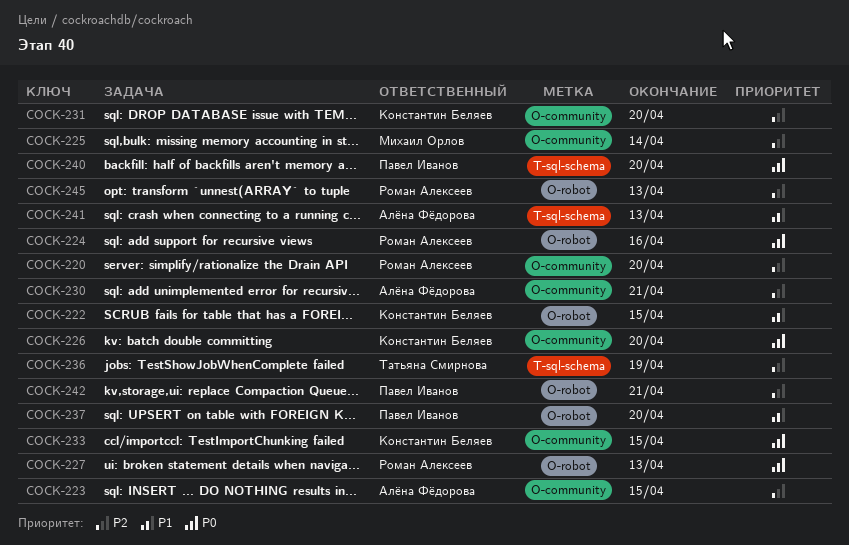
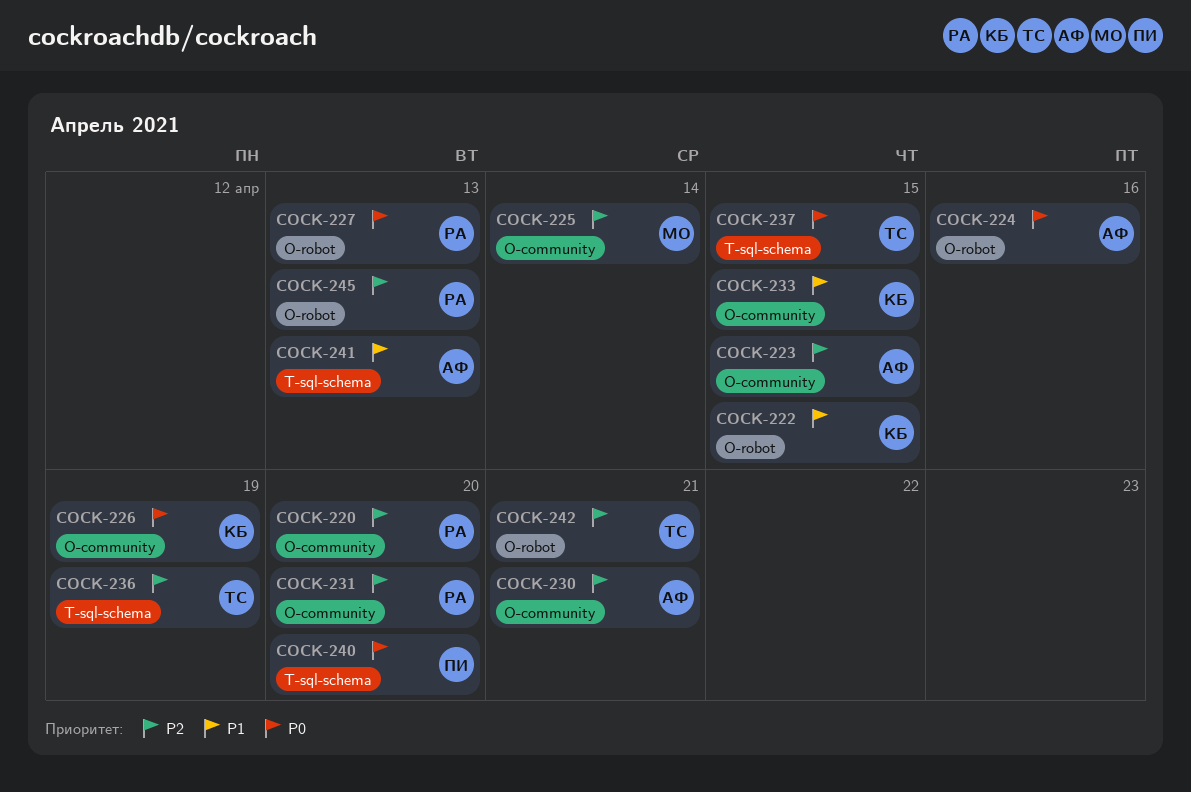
COCK-224, owner: Роман Алексеев -> Алёна Фёдорова
COCK-226, due: Apr 20 -> Apr 19
COCK-231, owner: Константин Беляев -> Роман Алексеев
COCK-233, priority: P0 -> P1
COCK-237, owner: Павел Иванов -> Татьяна Смирнова
COCK-237, priority: P1 -> P0
COCK-237, label: O-robot -> T-sql-schema
COCK-237, due: Apr 20 -> Apr 15
COCK-242, owner: Павел Иванов -> Татьяна Смирнова

